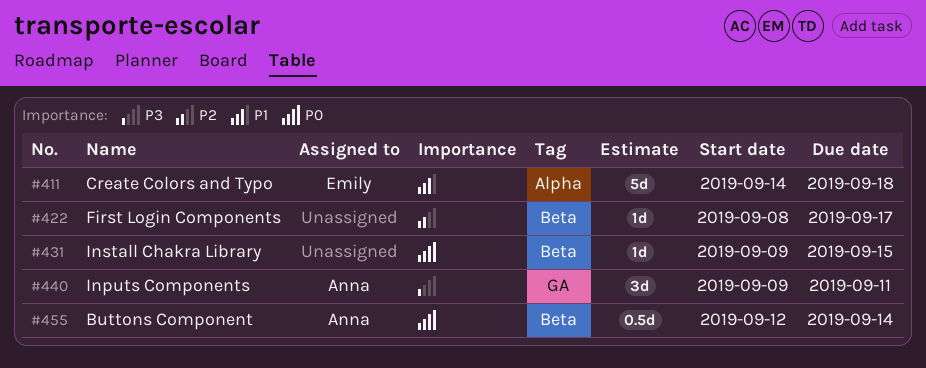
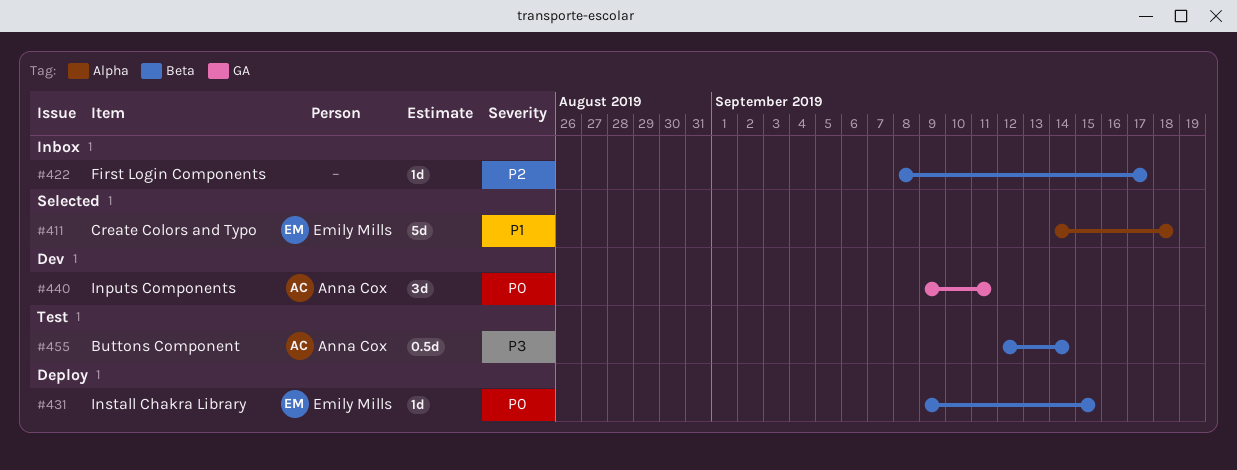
#431, owner: none -> Emily Mills
#440, priority: P3 -> P0
#455, priority: P0 -> P3

